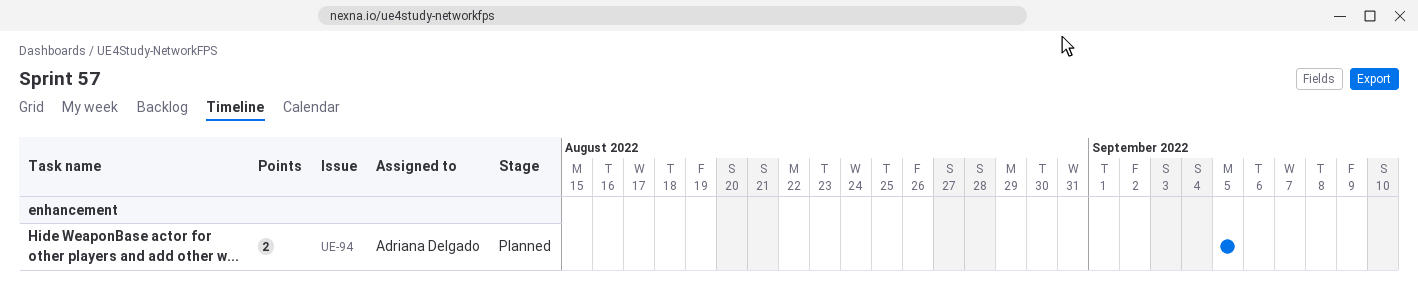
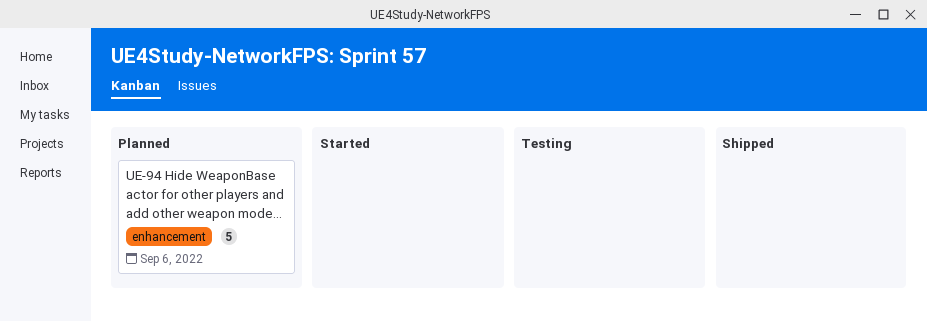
UE-94, estimate: 2 -> 5
UE-94, due: Sep 5 -> Sep 6

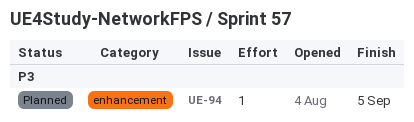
UE-94, estimate: 5 -> 1
UE-94, due: Sep 6 -> Sep 5

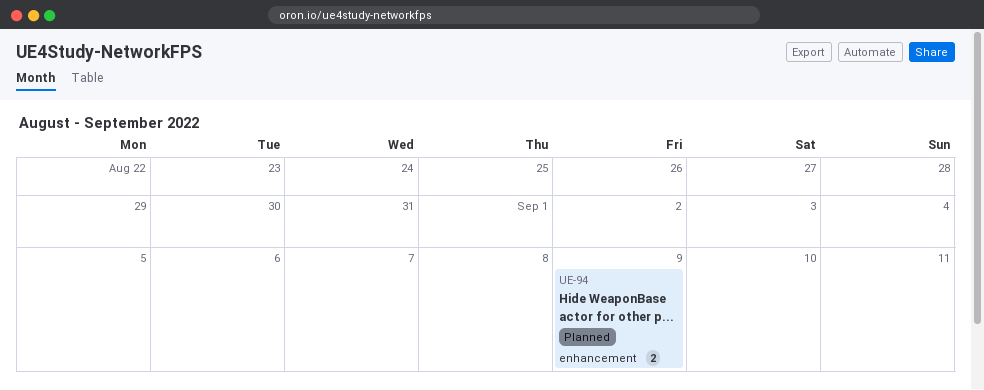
UE-94, estimate: 1 -> 2
UE-94, due: Sep 5 -> Sep 9

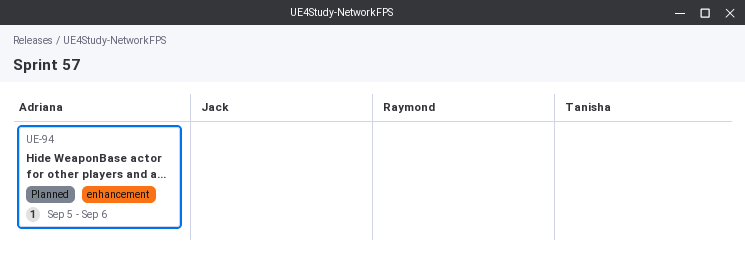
UE-94, estimate: 2 -> 1
UE-94, due: Sep 9 -> Sep 6

